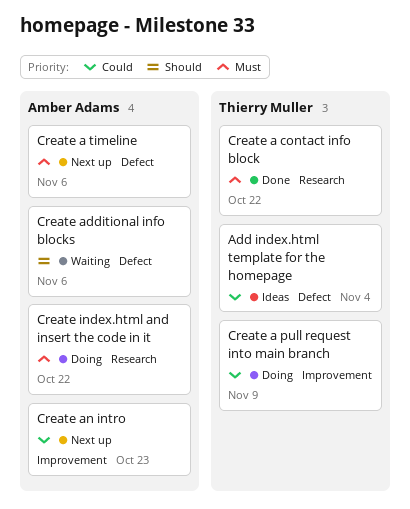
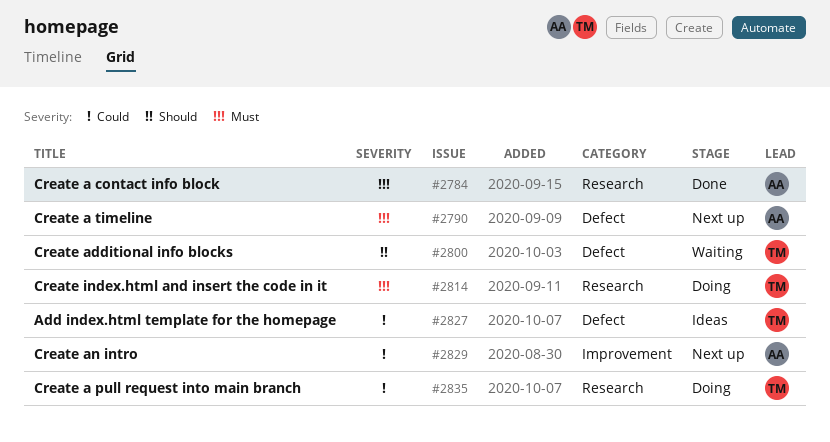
Create a contact info block, owner: Thierry Muller -> Amber Adams
Create a pull request into main branch, label: Improvement -> Research
Create additional info blocks, owner: Amber Adams -> Thierry Muller
Create index.html and insert the code in it, owner: Amber Adams -> Thierry Muller

